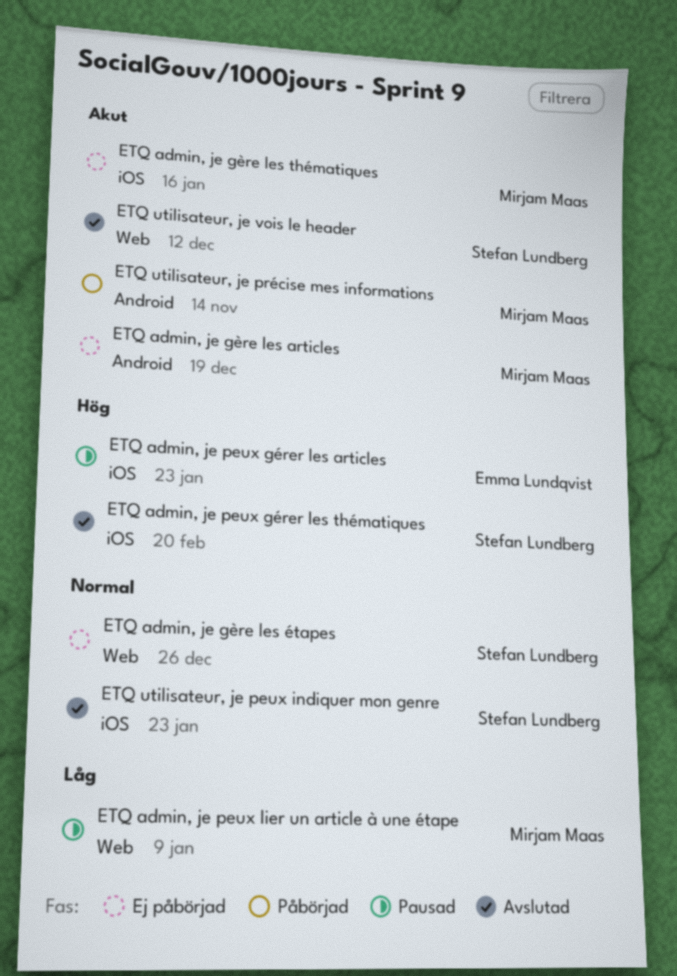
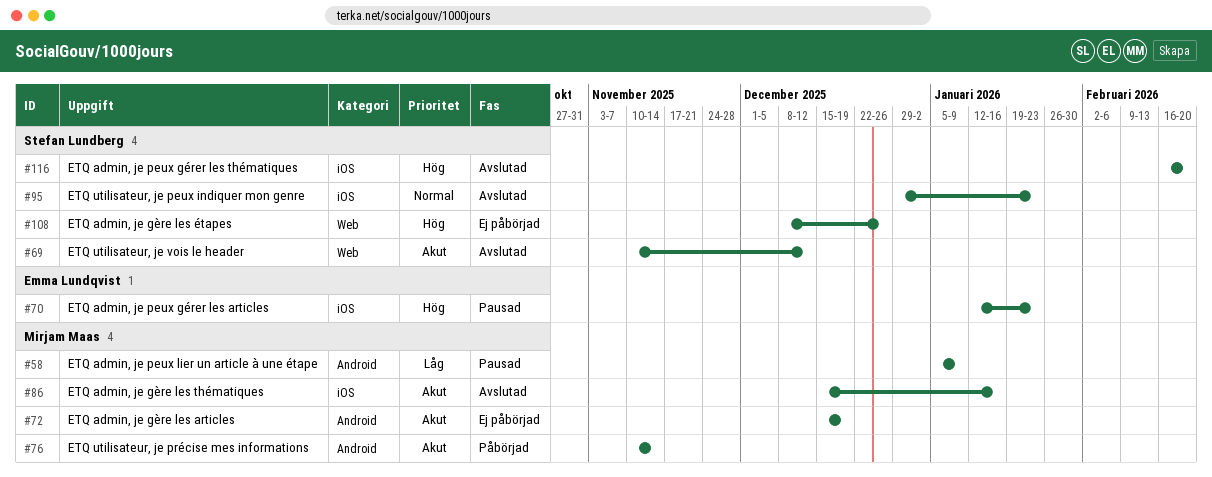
ETQ admin, je gère les thématiques, status: Ej påbörjad -> Avslutad
ETQ admin, je gère les étapes, priority: Normal -> Hög
ETQ admin, je peux lier un article à une étape, label: Web -> Android

